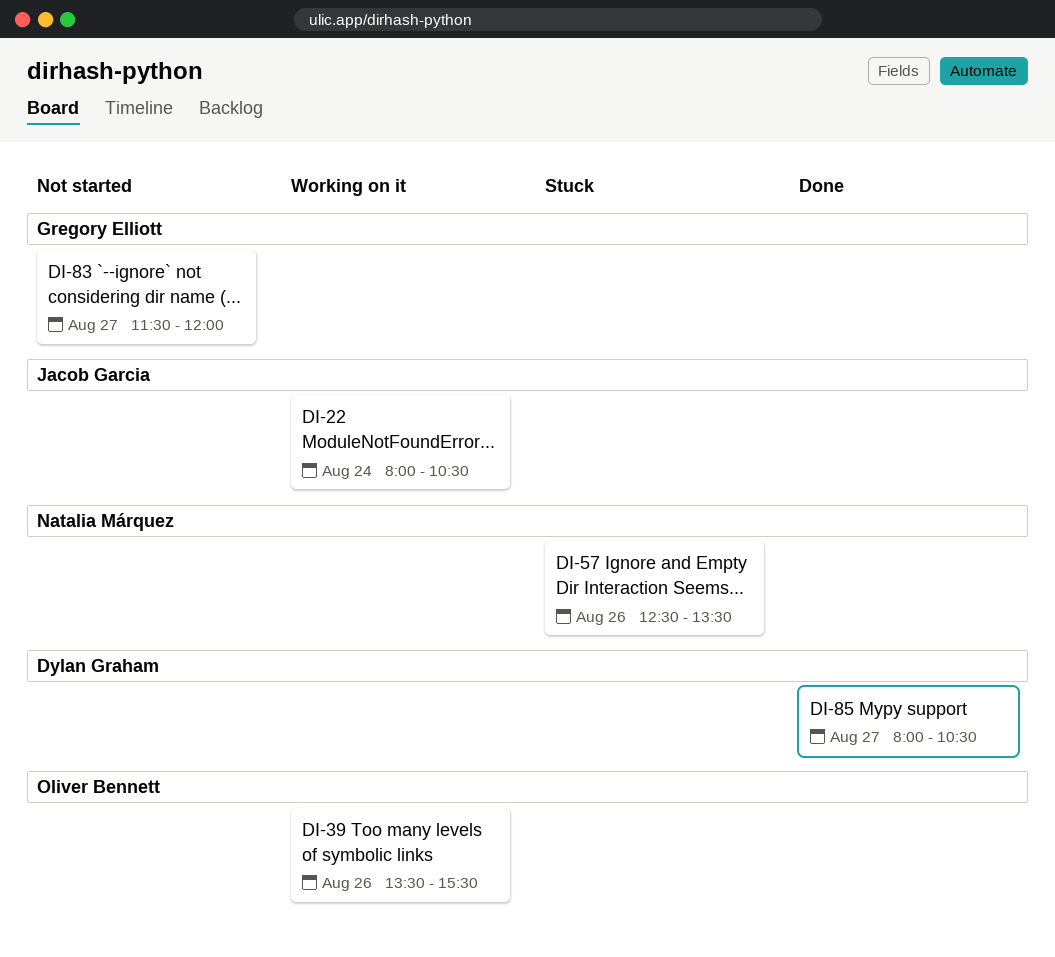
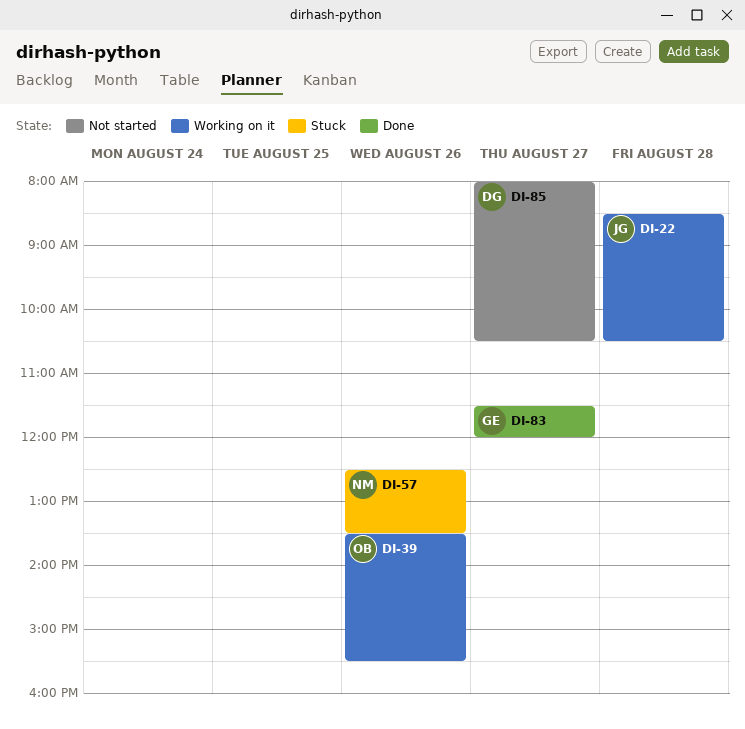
DI-22, day: Aug 24 -> Aug 28
DI-22, begins: 08:00 -> 08:30
DI-83, status: Not started -> Done
DI-85, status: Done -> Not started

